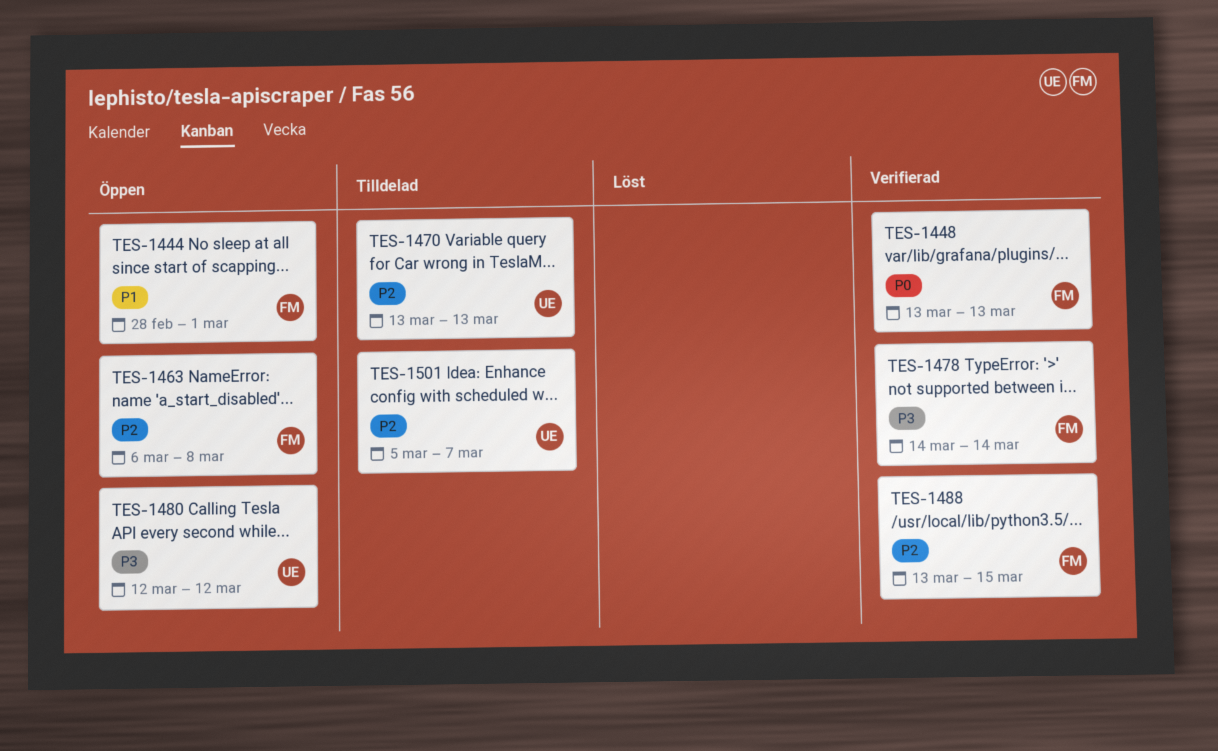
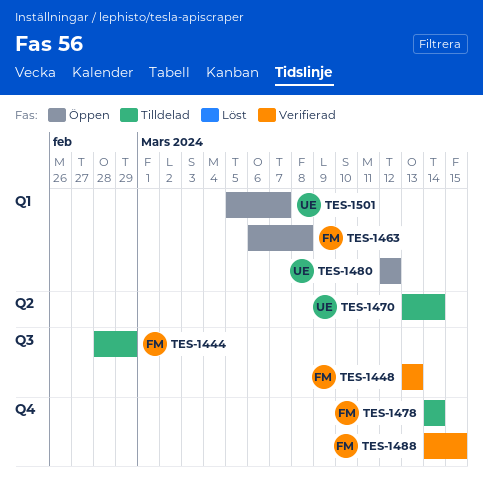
TES-1444, status: Öppen -> Tilldelad
TES-1444, due: Mar 1 -> Feb 29
TES-1470, due: Mar 13 -> Mar 14
TES-1478, status: Verifierad -> Tilldelad
TES-1488, start: Mar 13 -> Mar 14
TES-1501, status: Tilldelad -> Öppen

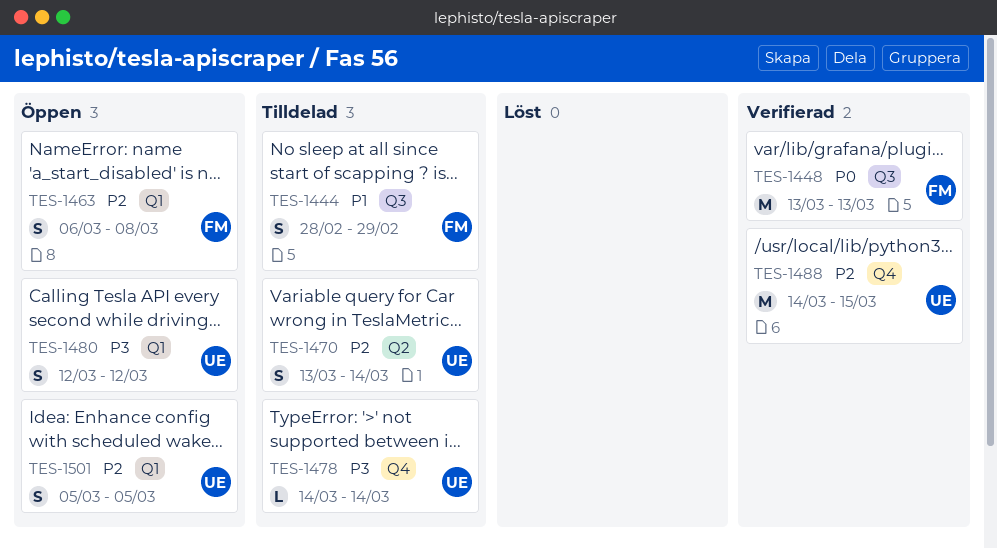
TES-1478, owner: FM -> UE
TES-1488, owner: FM -> UE
TES-1501, due: Mar 7 -> Mar 5

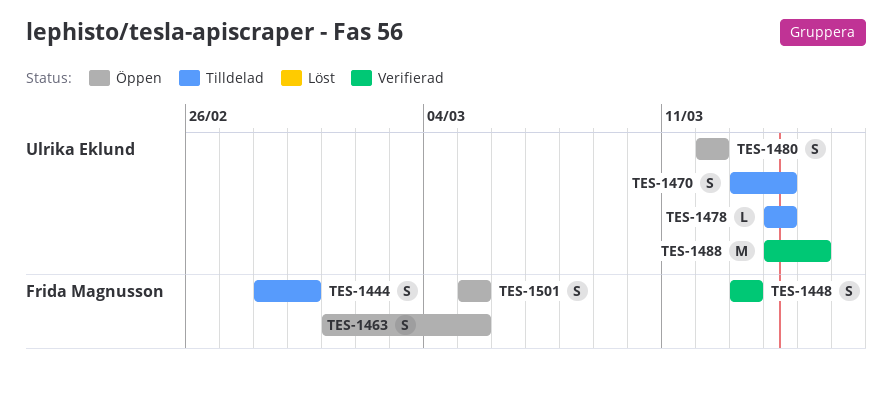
TES-1448, estimate: M -> S
TES-1463, start: Mar 6 -> Mar 1
TES-1463, due: Mar 8 -> Mar 5
TES-1501, owner: Ulrika Eklund -> Frida Magnusson

